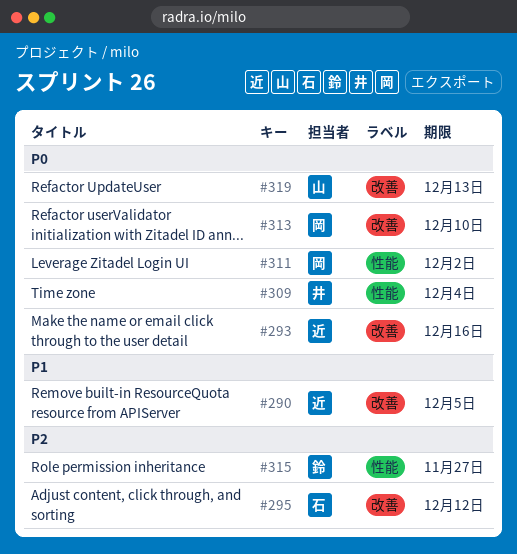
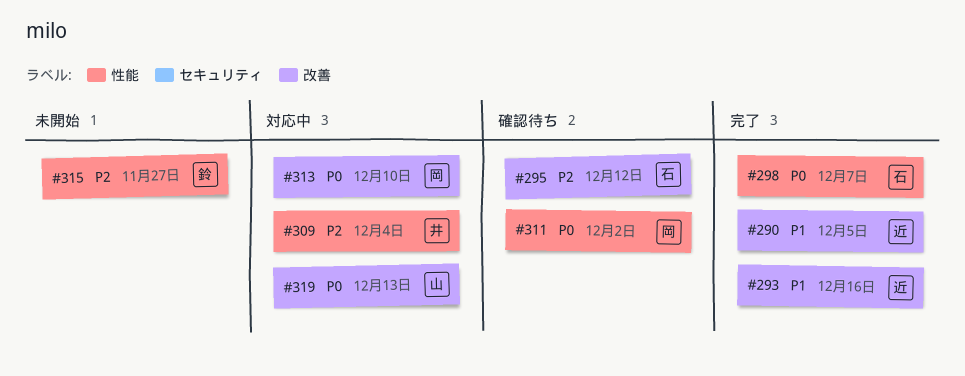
#293, priority: P0 -> P1
#298: none -> present
#309, priority: P0 -> P2

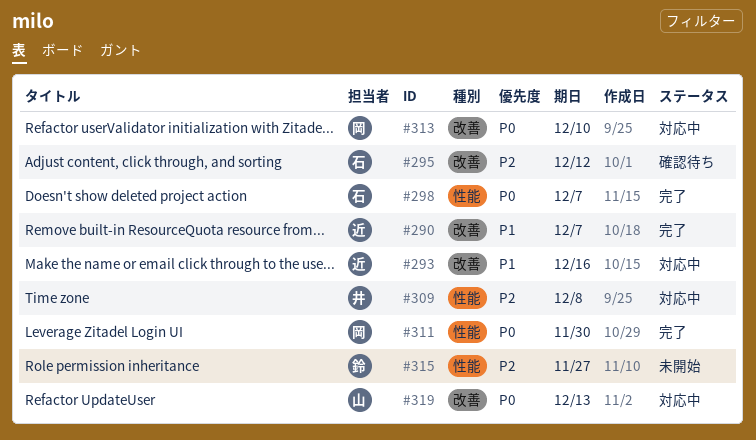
#290, due: Dec 5 -> Dec 7
#293, status: 完了 -> 対応中
#309, due: Dec 4 -> Dec 8
#311, status: 確認待ち -> 完了
#311, due: Dec 2 -> Nov 30

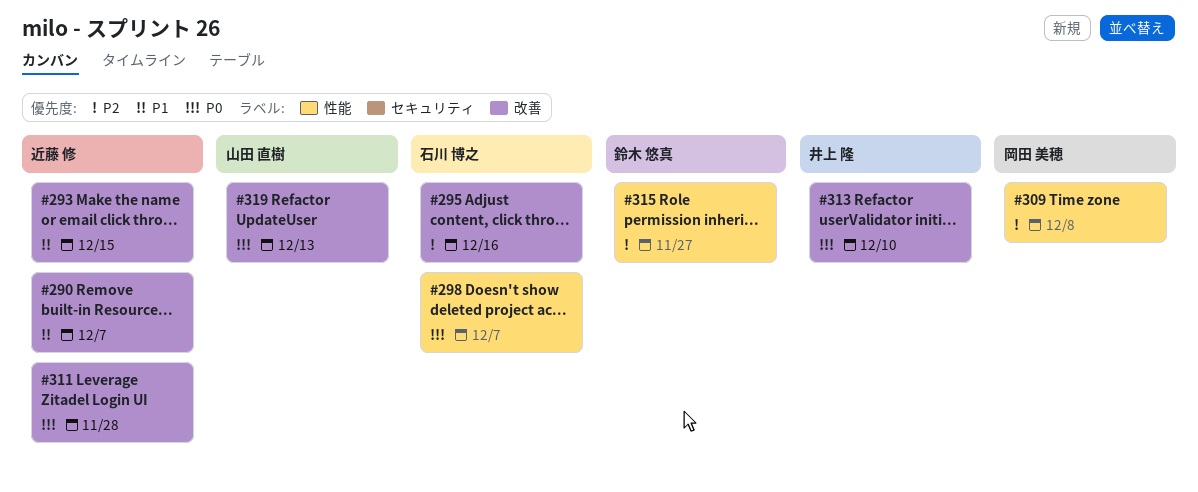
#293, due: Dec 16 -> Dec 15
#295, due: Dec 12 -> Dec 16
#309, owner: 井上 隆 -> 岡田 美穂
#311, owner: 岡田 美穂 -> 近藤 修
#311, label: 性能 -> 改善
#311, due: Nov 30 -> Nov 28
#313, owner: 岡田 美穂 -> 井上 隆

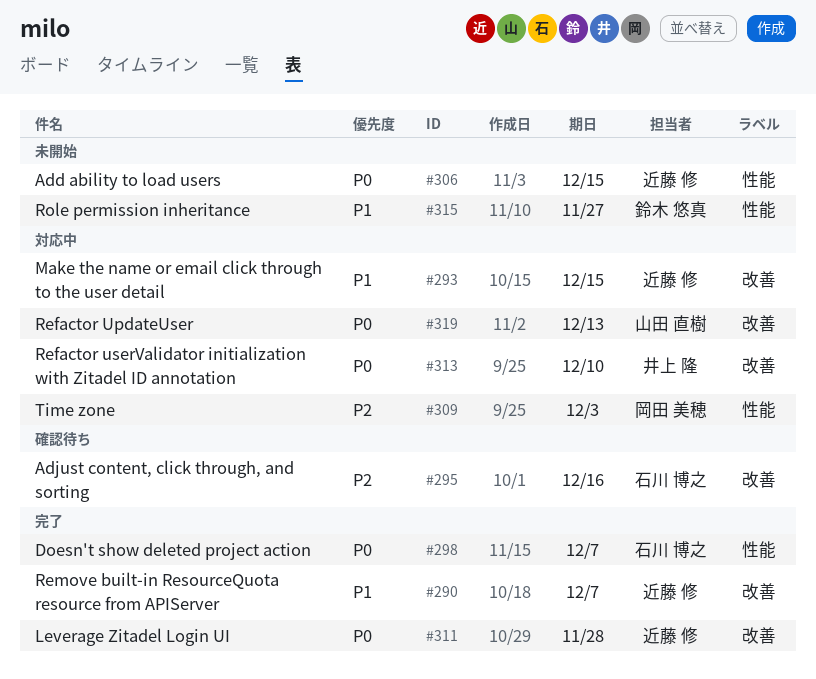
#306: none -> present
#309, due: Dec 8 -> Dec 3
#315, priority: P2 -> P1

